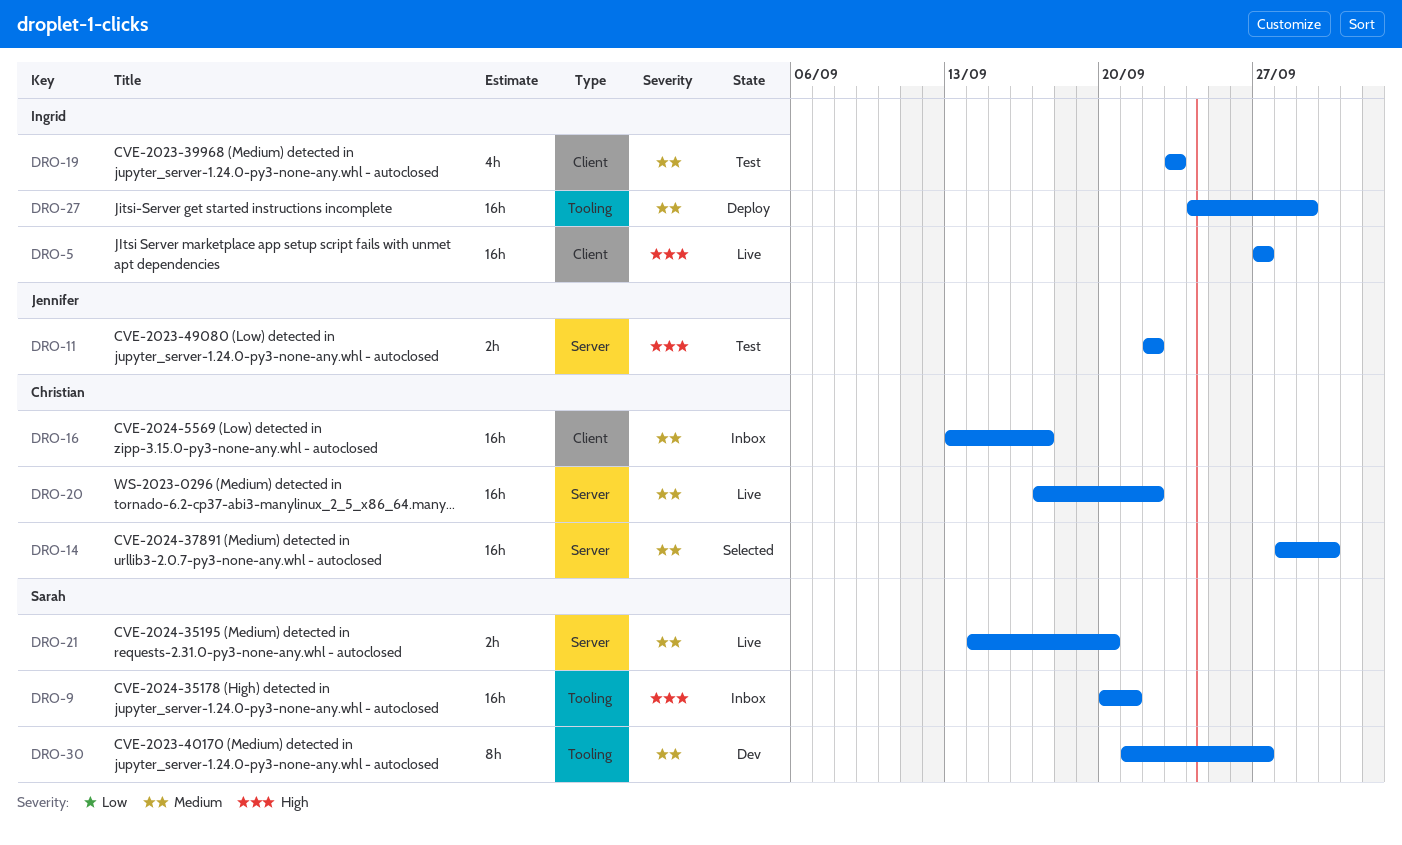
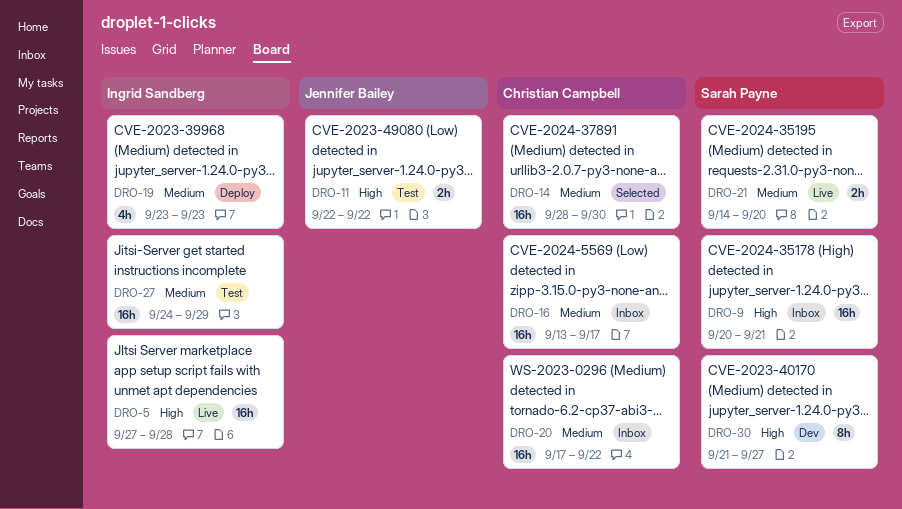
DRO-5, due: Sep 27 -> Sep 28
DRO-19, status: Test -> Deploy
DRO-20, status: Live -> Inbox
DRO-27, status: Deploy -> Test
DRO-30, priority: Medium -> High

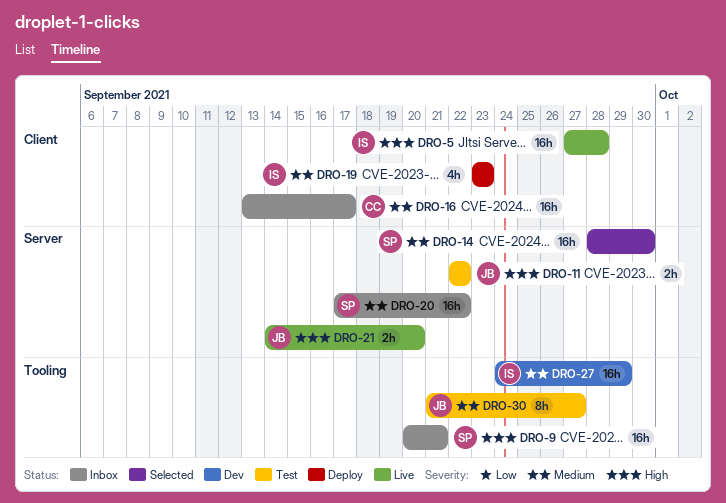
DRO-14, owner: Christian Campbell -> Sarah Payne
DRO-20, owner: Christian Campbell -> Sarah Payne
DRO-21, owner: Sarah Payne -> Jennifer Bailey
DRO-21, priority: Medium -> High
DRO-27, status: Test -> Dev
DRO-30, status: Dev -> Test
DRO-30, owner: Sarah Payne -> Jennifer Bailey
DRO-30, priority: High -> Medium

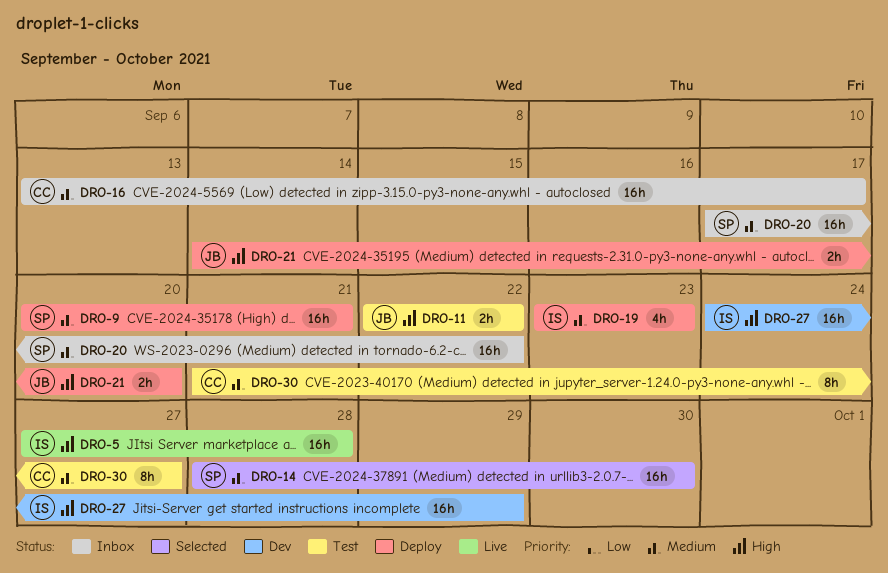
DRO-9, status: Inbox -> Deploy
DRO-9, priority: High -> Medium
DRO-21, status: Live -> Deploy
DRO-27, priority: Medium -> High
DRO-30, owner: JB -> CC

